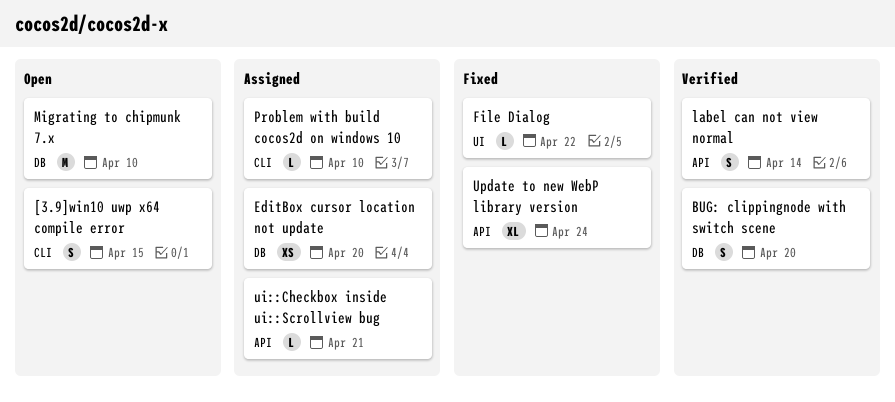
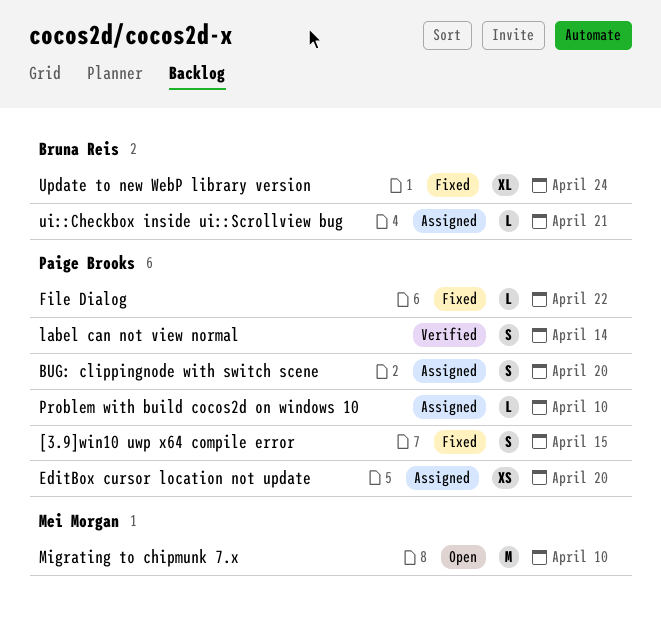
[3.9]win10 uwp x64 compile error, status: Open -> Fixed
BUG: clippingnode with switch scene, status: Verified -> Assigned

